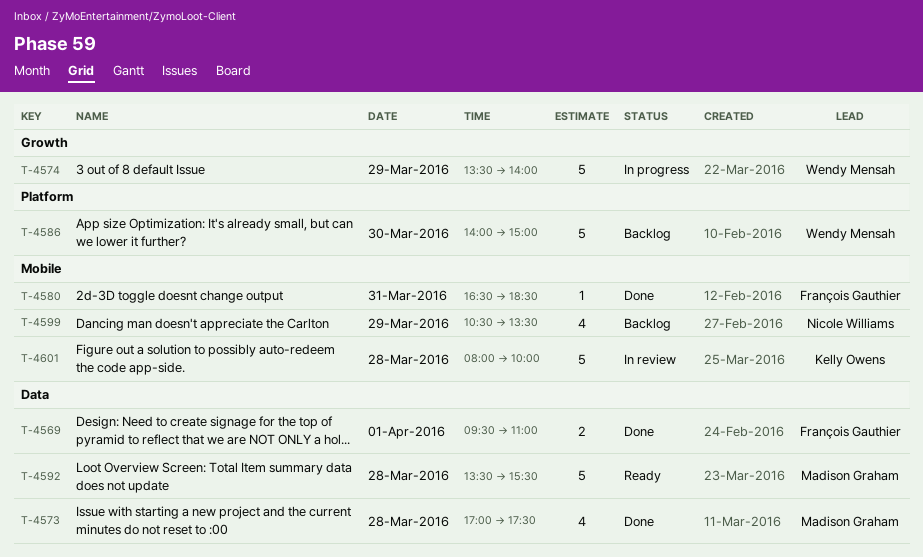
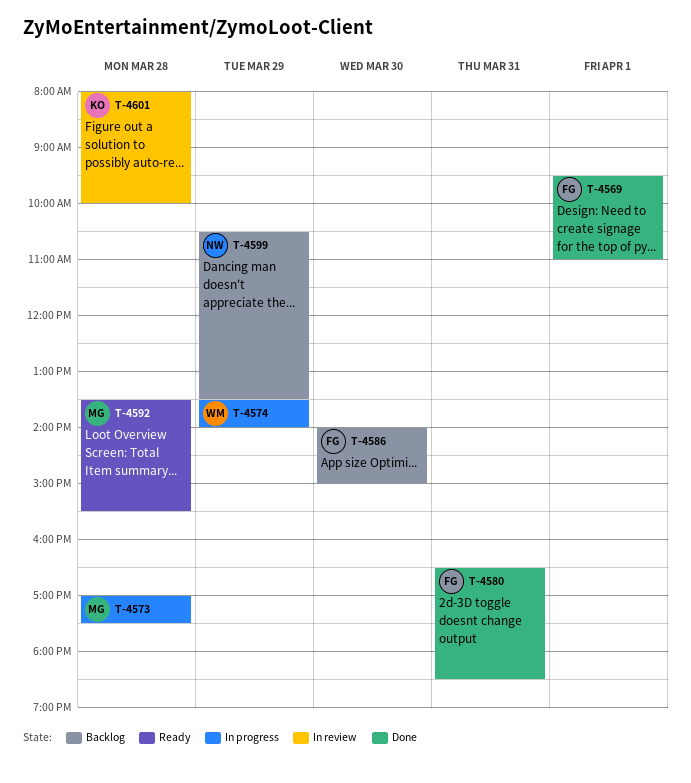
T-4573, status: Done -> In progress
T-4586, owner: Wendy Mensah -> François Gauthier

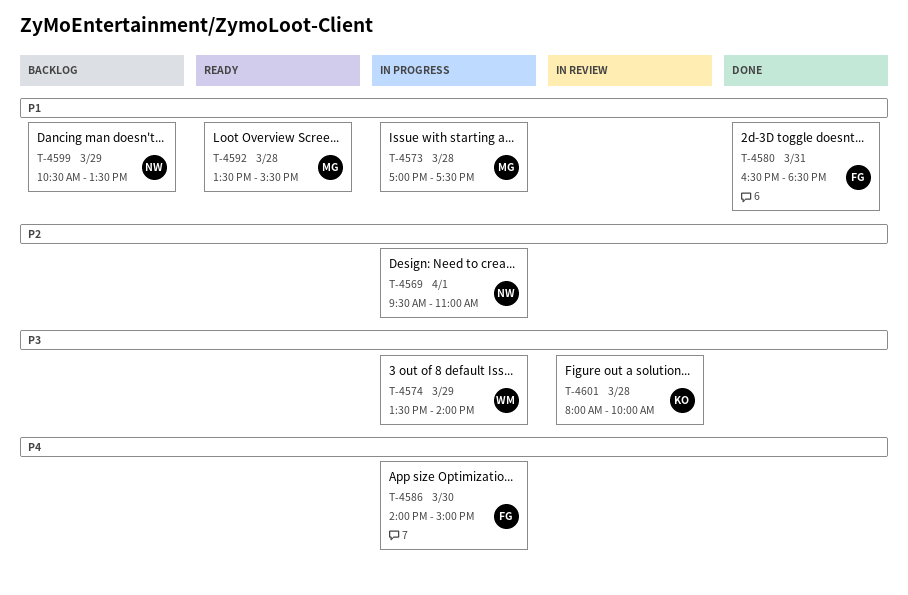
T-4569, status: Done -> In progress
T-4569, owner: FG -> NW
T-4586, status: Backlog -> In progress

